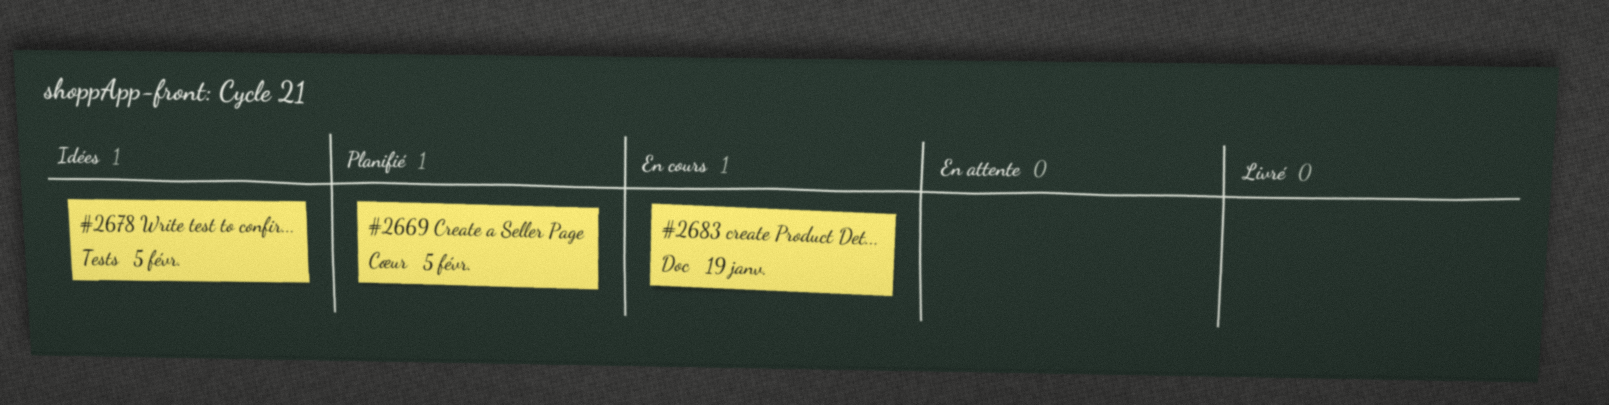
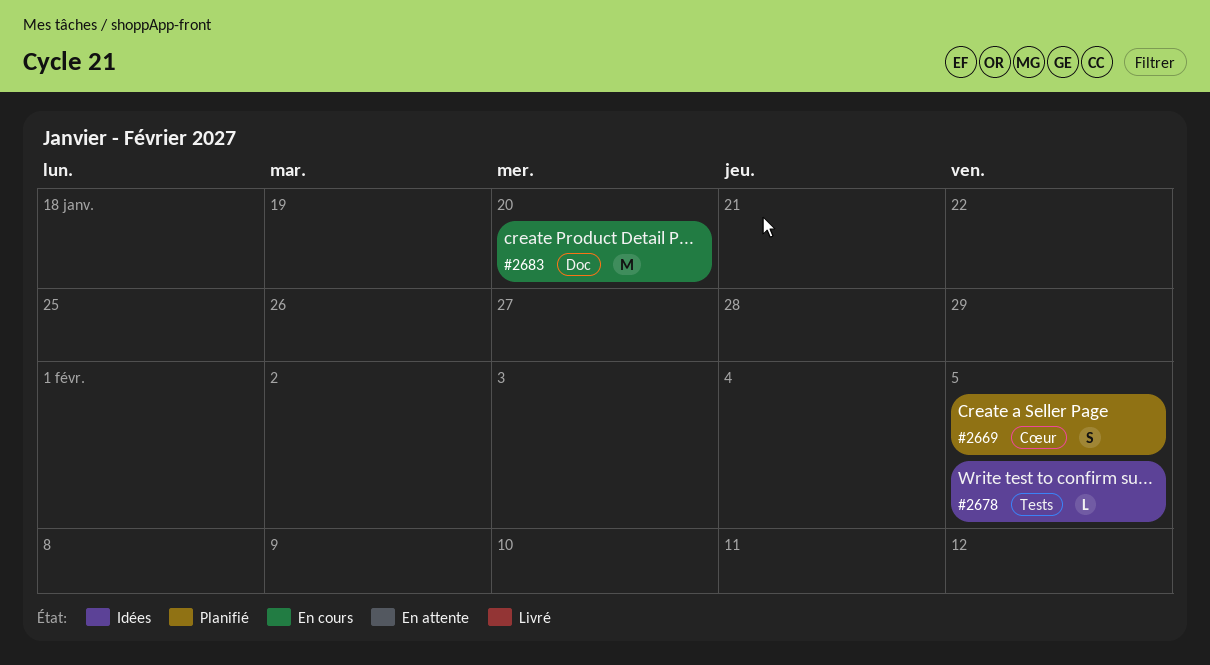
#2683, due: Jan 19 -> Jan 20

